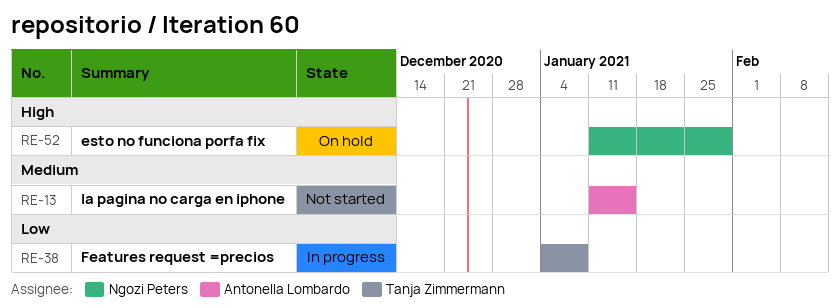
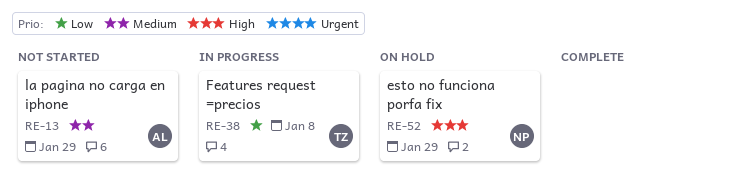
RE-13, due: Jan 15 -> Jan 29

